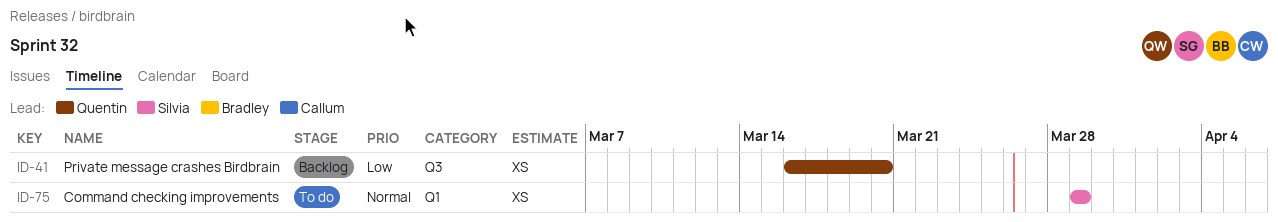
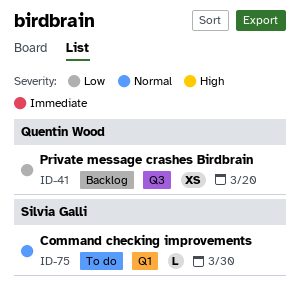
ID-75, estimate: XS -> L
ID-75, due: Mar 29 -> Mar 30

